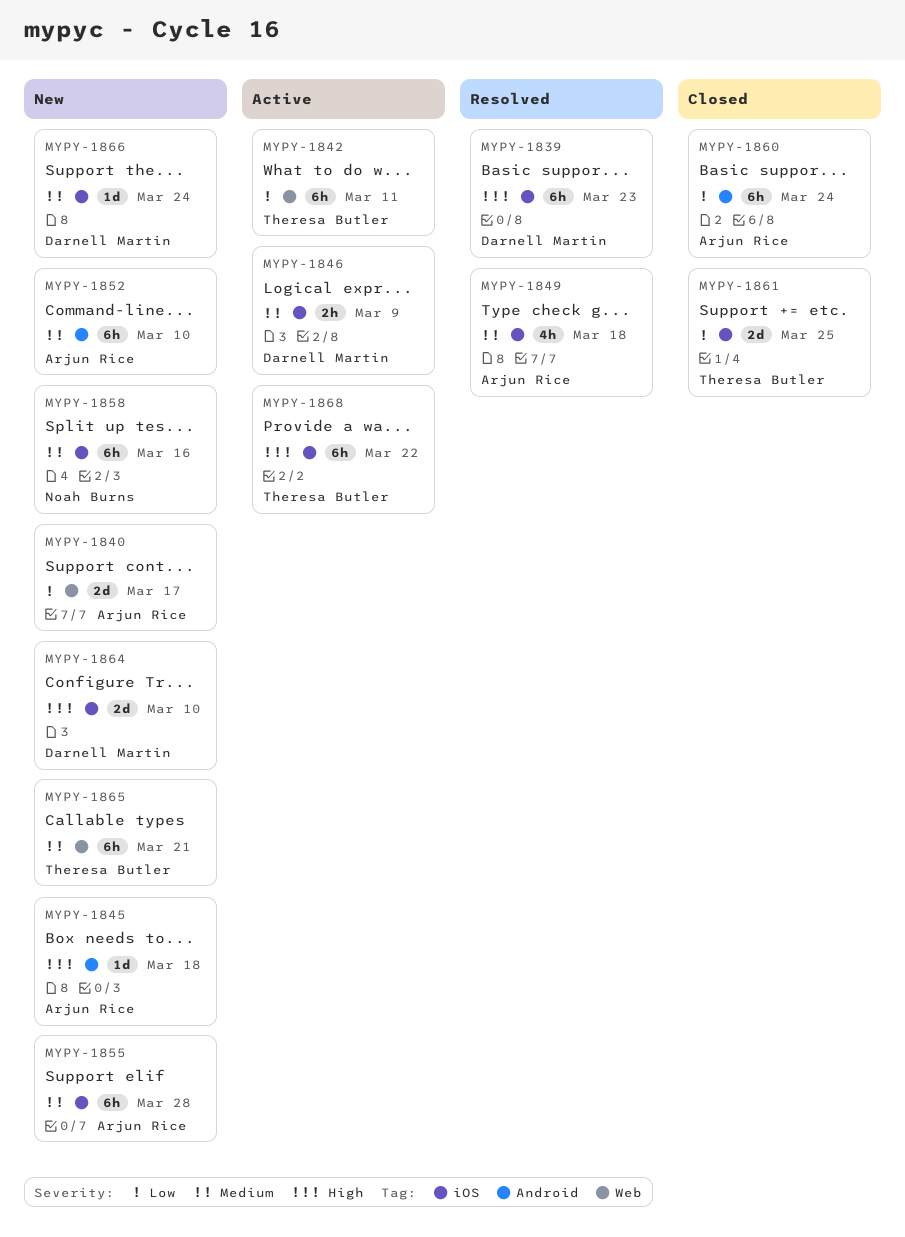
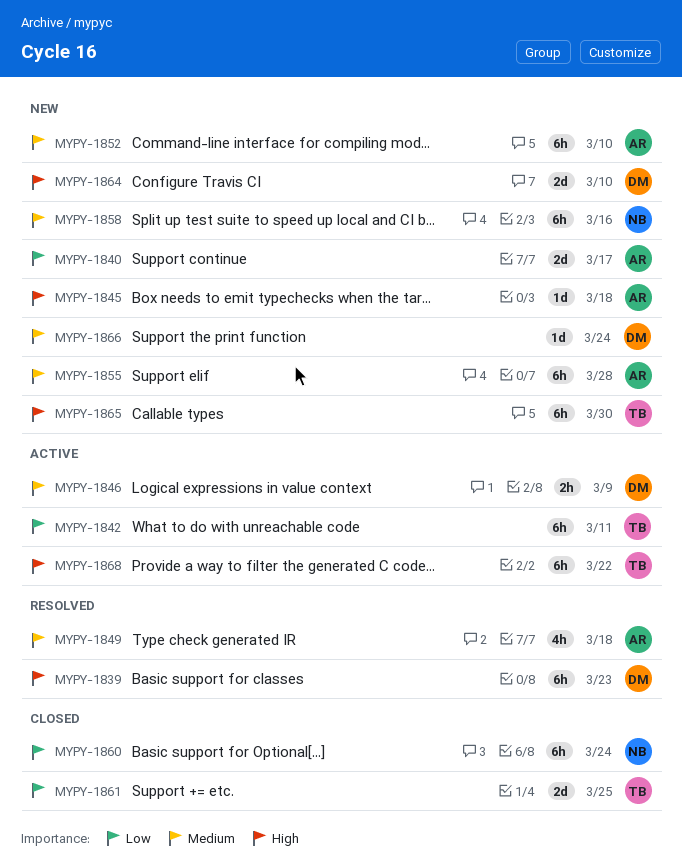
MYPY-1860, owner: Arjun Rice -> Noah Burns
MYPY-1865, priority: Medium -> High
MYPY-1865, due: Mar 21 -> Mar 30

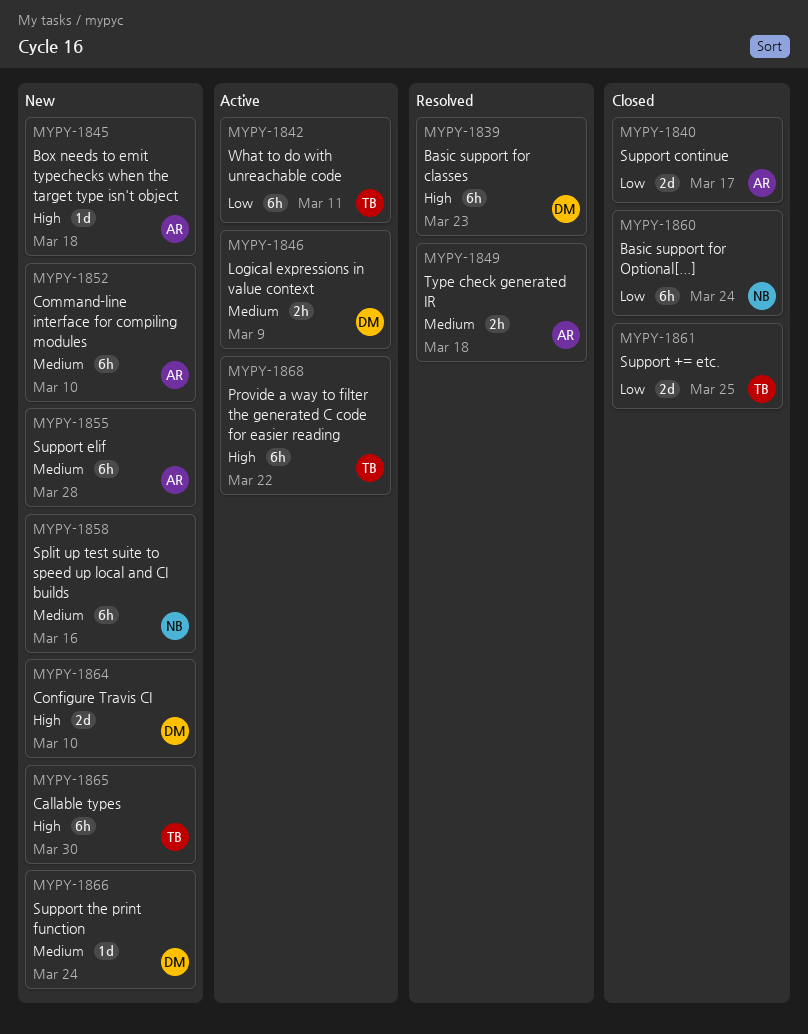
MYPY-1840, status: New -> Closed
MYPY-1849, estimate: 4h -> 2h

